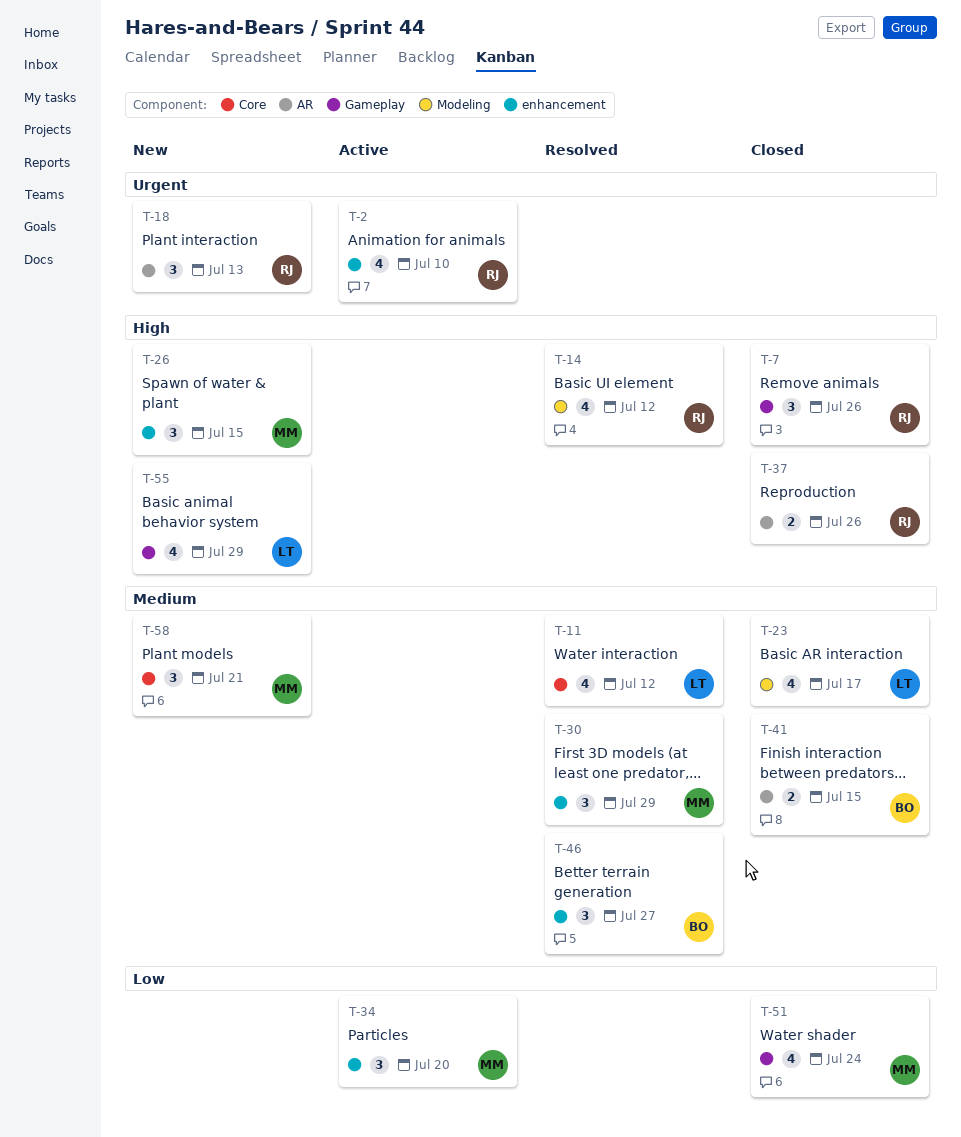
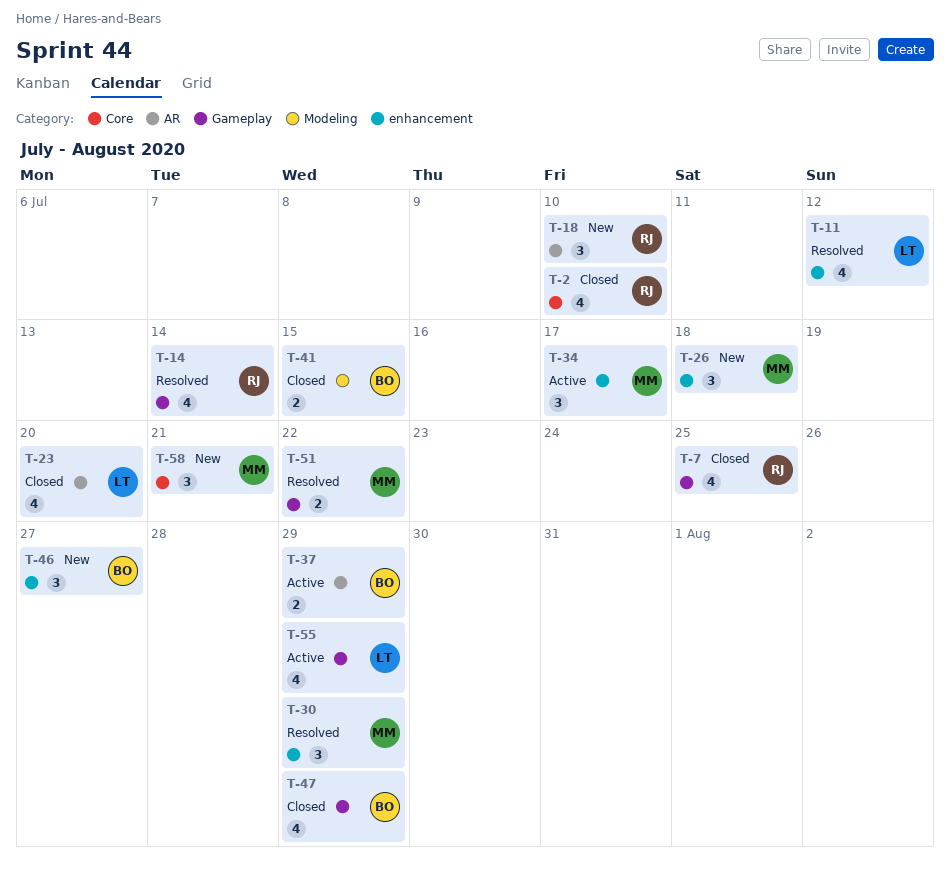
T-2, status: Active -> Closed
T-2, label: enhancement -> Core
T-7, estimate: 3 -> 4
T-7, due: Jul 26 -> Jul 25
T-11, label: Core -> enhancement
T-14, label: Modeling -> Gameplay
T-14, due: Jul 12 -> Jul 14
T-18, due: Jul 13 -> Jul 10
T-23, label: Modeling -> AR
T-23, due: Jul 17 -> Jul 20
T-26, due: Jul 15 -> Jul 18
T-34, due: Jul 20 -> Jul 17
T-37, status: Closed -> Active
T-37, owner: RJ -> BO
T-37, due: Jul 26 -> Jul 29
T-41, label: AR -> Modeling
T-46, status: Resolved -> New
T-47: none -> present
T-51, status: Closed -> Resolved
T-51, estimate: 4 -> 2
T-51, due: Jul 24 -> Jul 22
T-55, status: New -> Active

